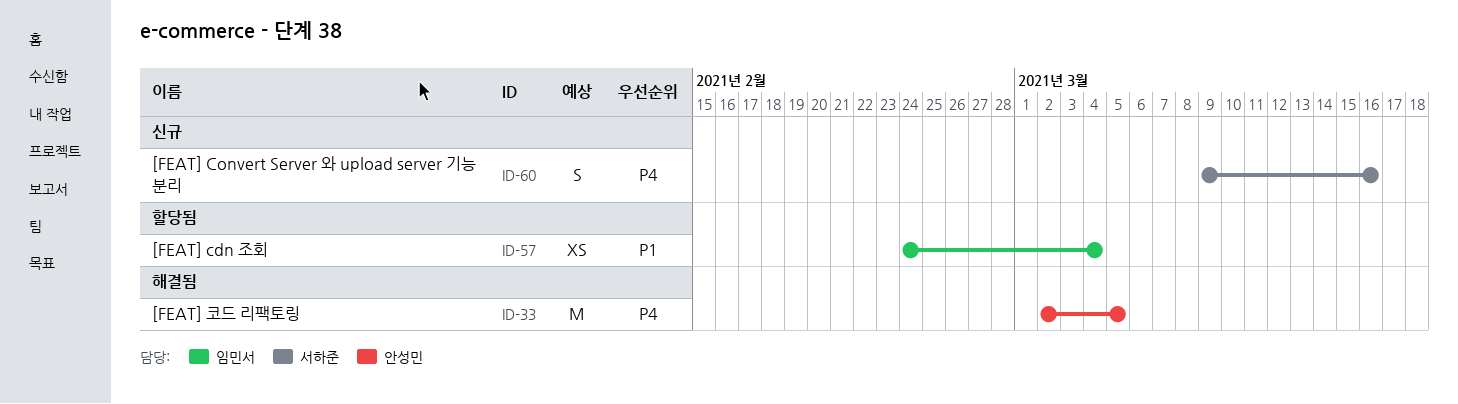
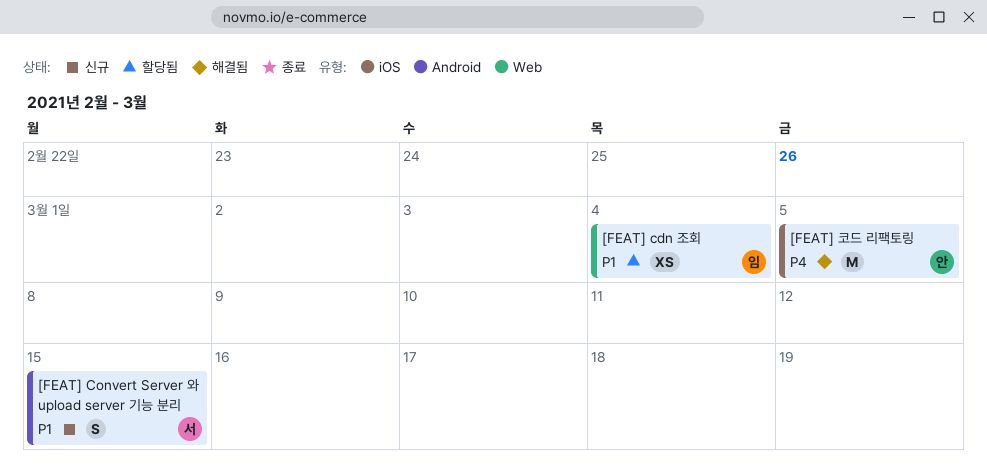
[FEAT] Convert Server 와 upload server 기능 분리, priority: P4 -> P1
[FEAT] Convert Server 와 upload server 기능 분리, due: Mar 16 -> Mar 15

